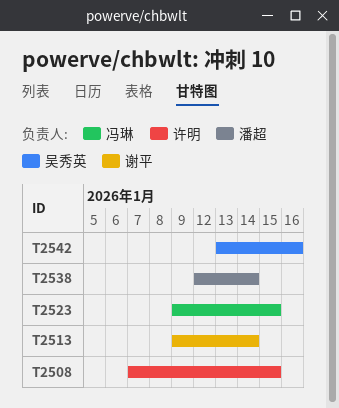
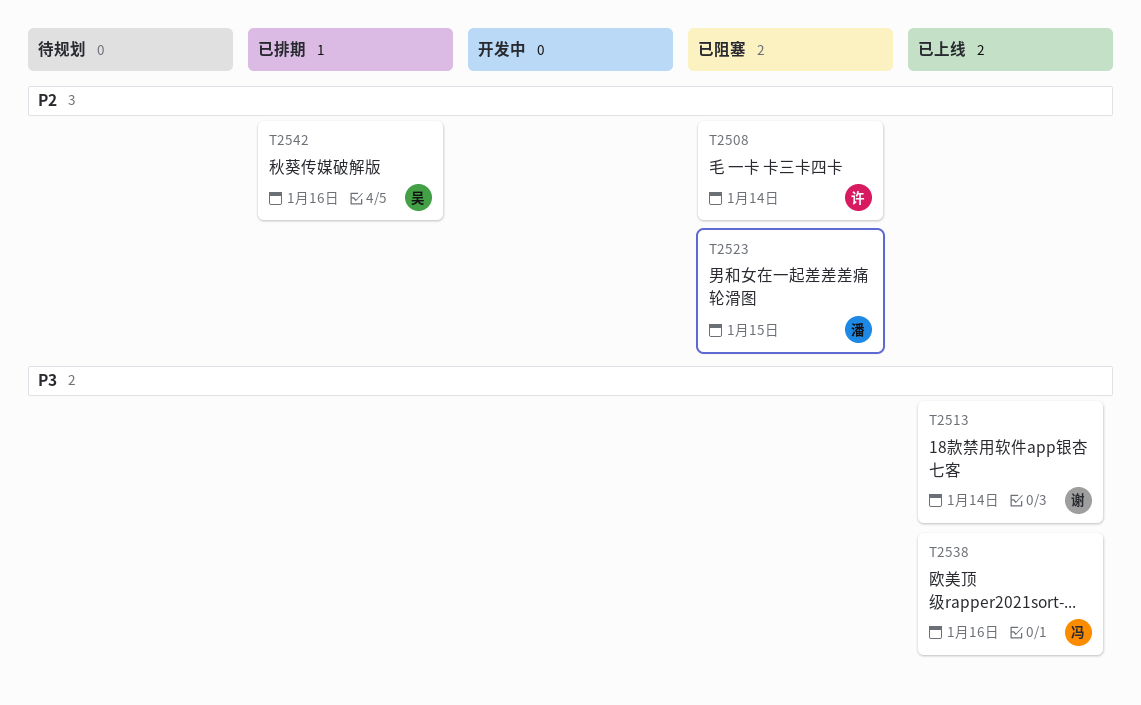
T2508, due: Jan 15 -> Jan 14
T2523, owner: 冯琳 -> 潘超
T2538, owner: 潘超 -> 冯琳
T2538, due: Jan 14 -> Jan 16

